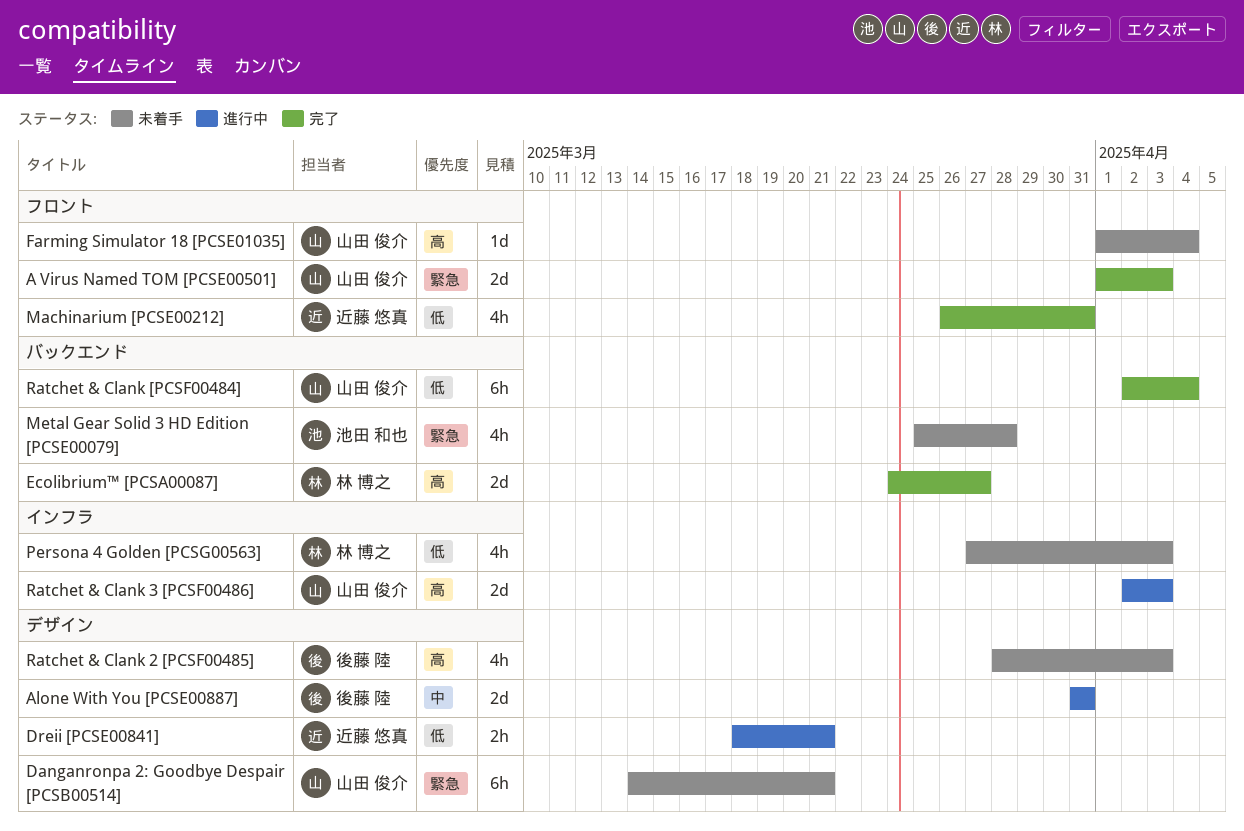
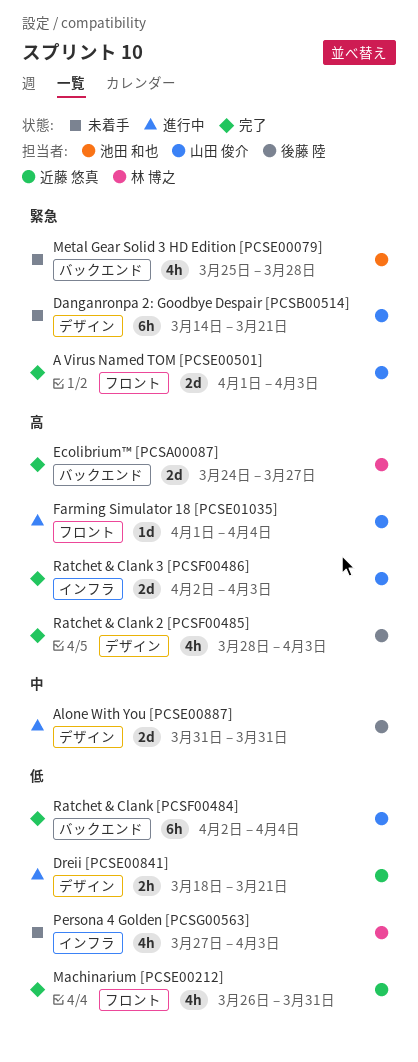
Farming Simulator 18 [PCSE01035], status: 未着手 -> 進行中
Ratchet & Clank 2 [PCSF00485], status: 未着手 -> 完了
Ratchet & Clank 3 [PCSF00486], status: 進行中 -> 完了

